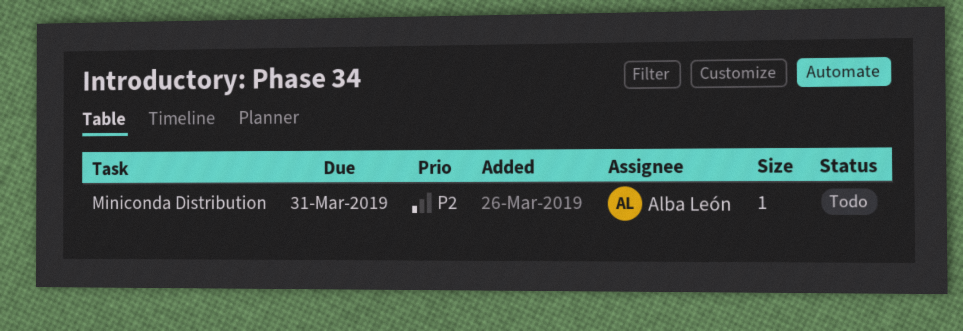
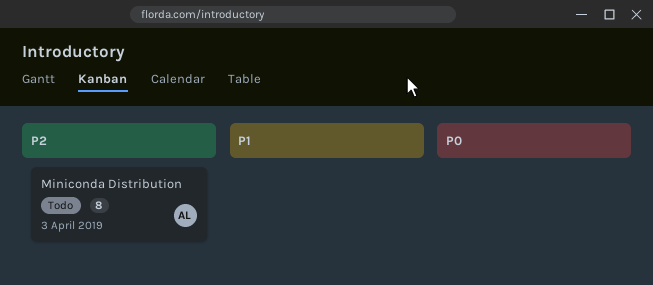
Miniconda Distribution, estimate: 1 -> 8
Miniconda Distribution, due: Mar 31 -> Apr 3

